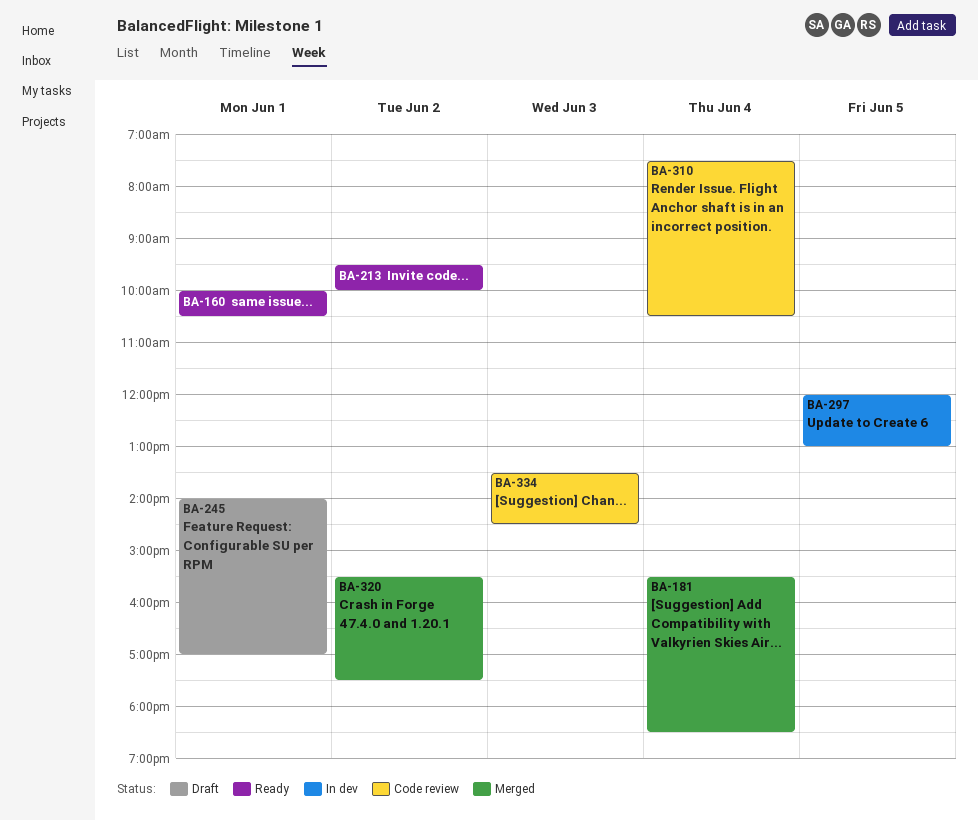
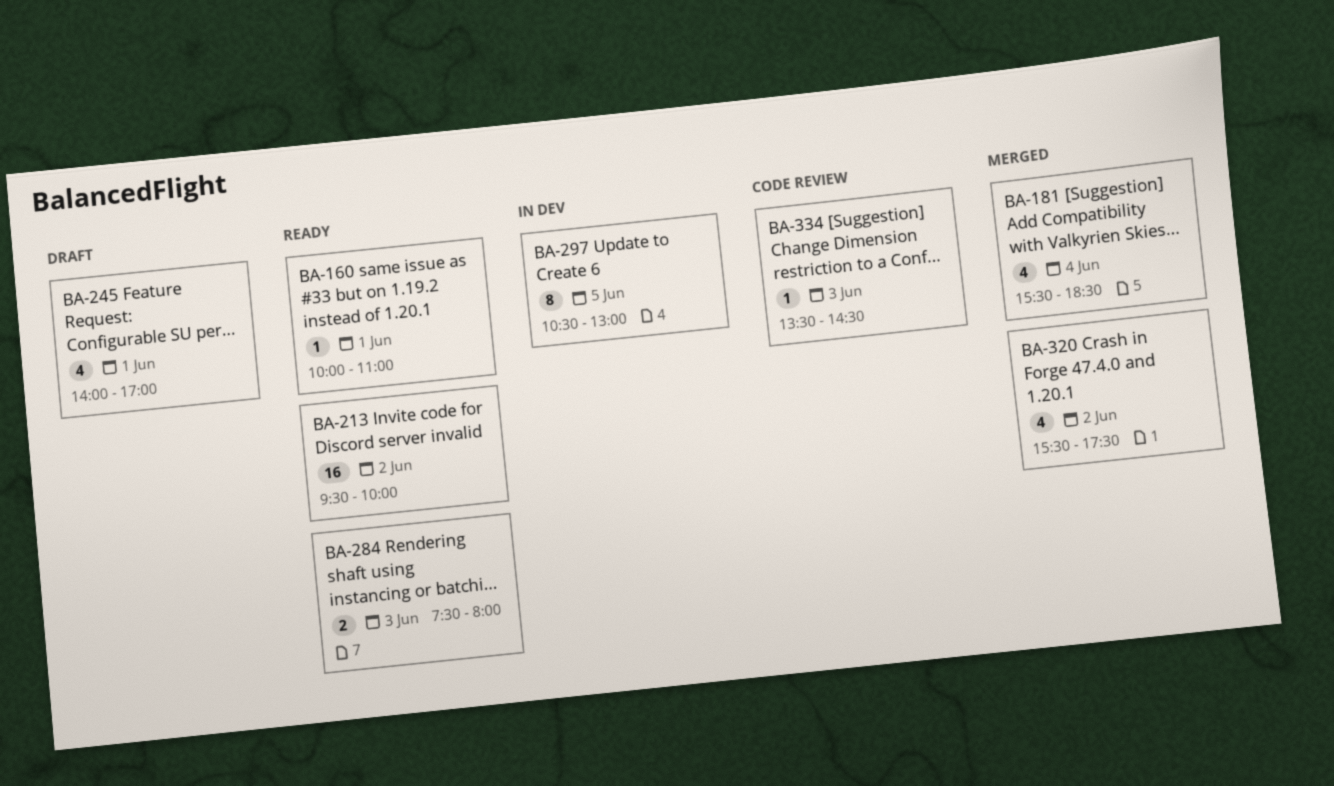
BA-160, ends: 10:30 -> 11:00
BA-284: none -> present
BA-297, begins: 12:00 -> 10:30
BA-310: present -> none

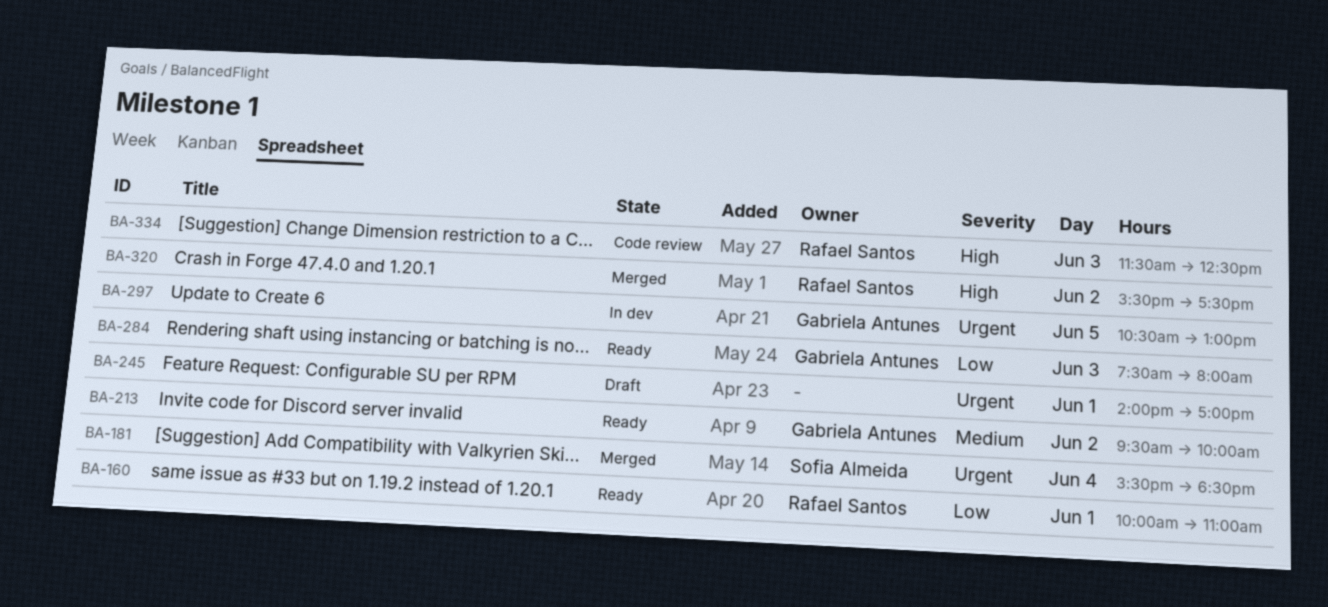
BA-334, begins: 13:30 -> 11:30
BA-334, ends: 14:30 -> 12:30

